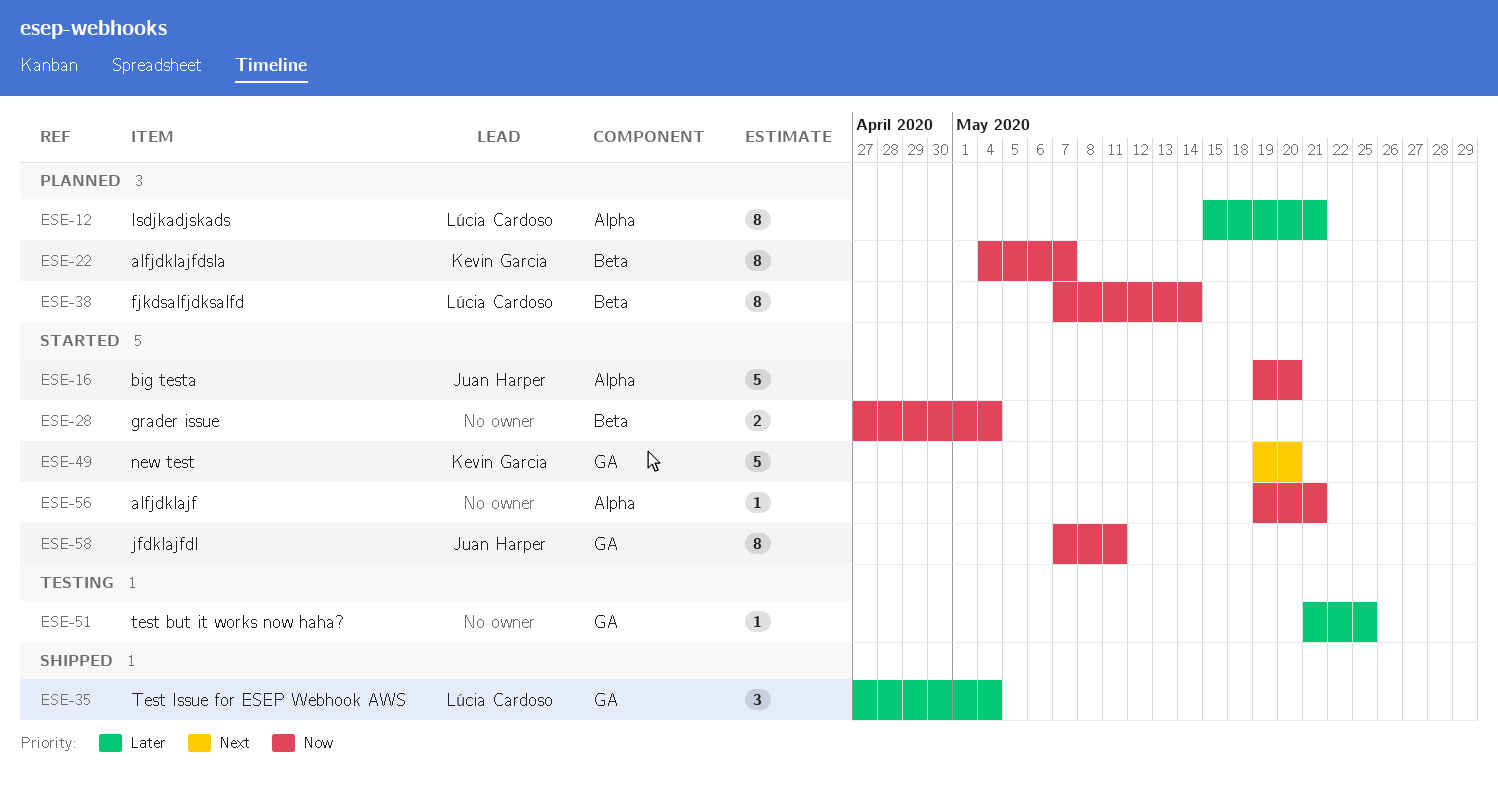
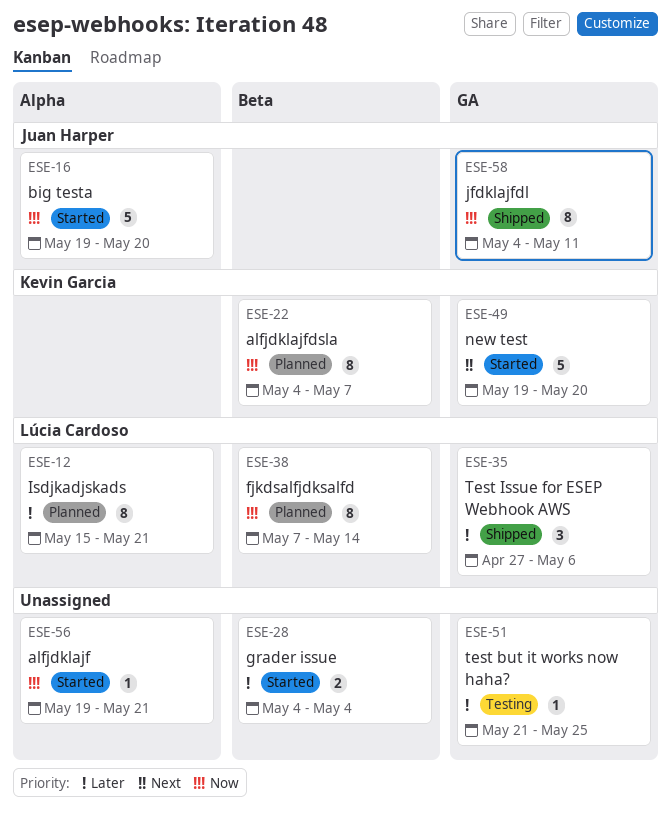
ESE-28, priority: Now -> Later
ESE-28, start: Apr 27 -> May 4
ESE-35, due: May 4 -> May 6
ESE-58, status: Started -> Shipped
ESE-58, start: May 7 -> May 4

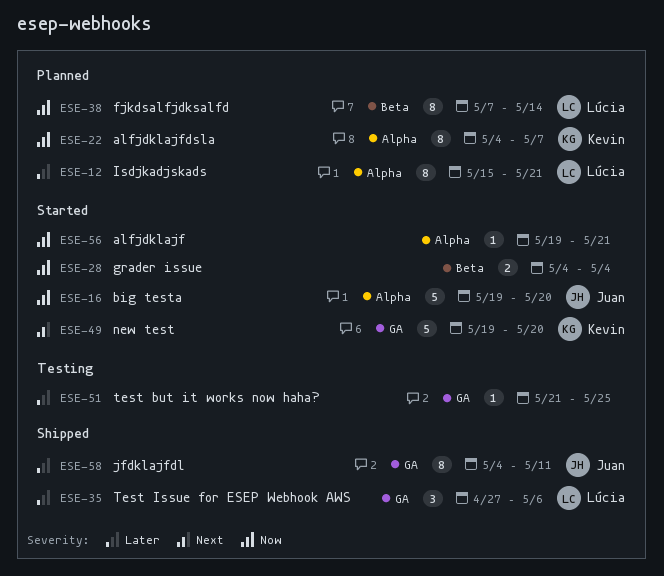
ESE-22, label: Beta -> Alpha
ESE-28, priority: Later -> Now
ESE-58, priority: Now -> Later

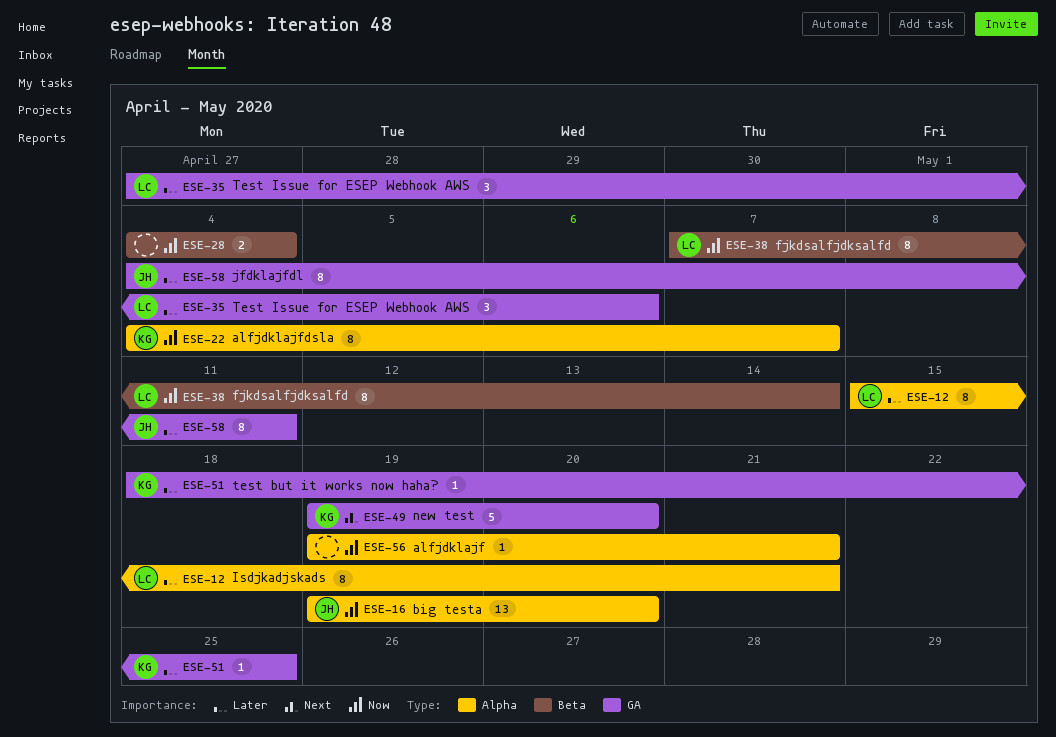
ESE-16, estimate: 5 -> 13
ESE-51, owner: none -> Kevin
ESE-51, start: May 21 -> May 18

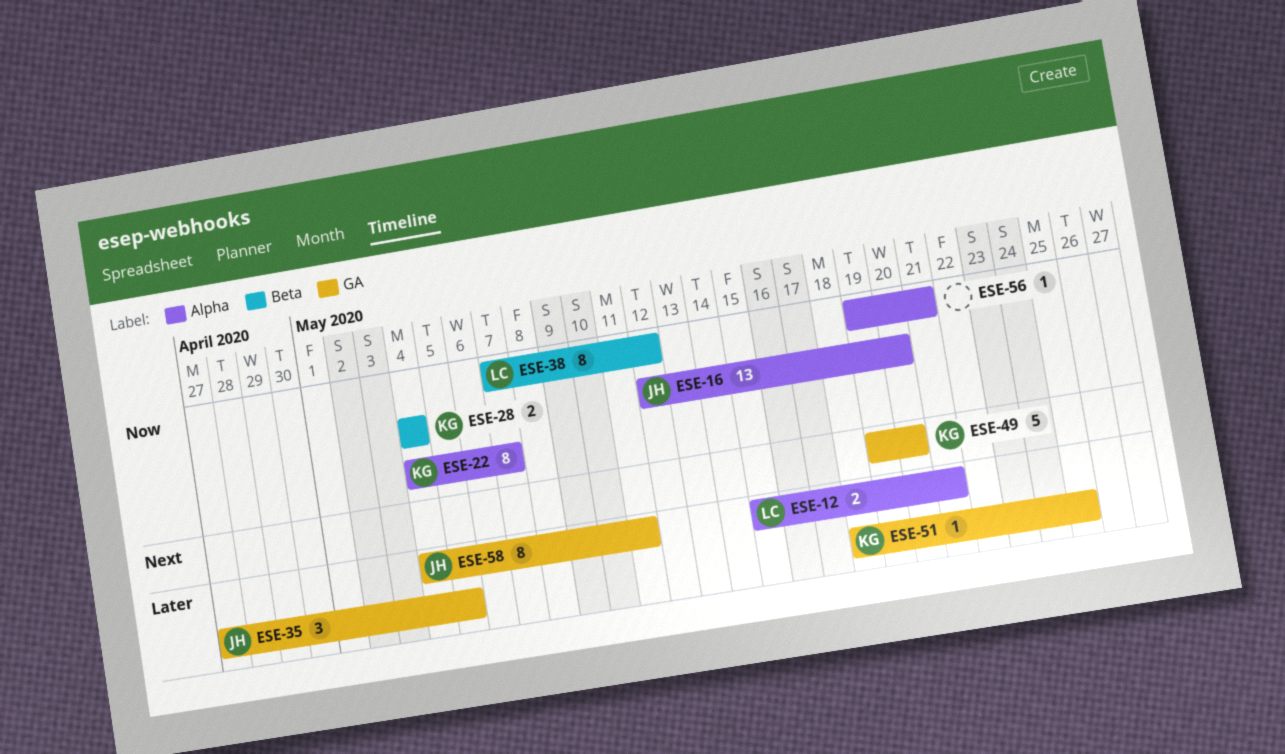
ESE-12, estimate: 8 -> 2
ESE-16, start: May 19 -> May 12
ESE-28, owner: none -> KG
ESE-35, owner: LC -> JH
ESE-35, due: May 6 -> May 5
ESE-38, due: May 14 -> May 12

